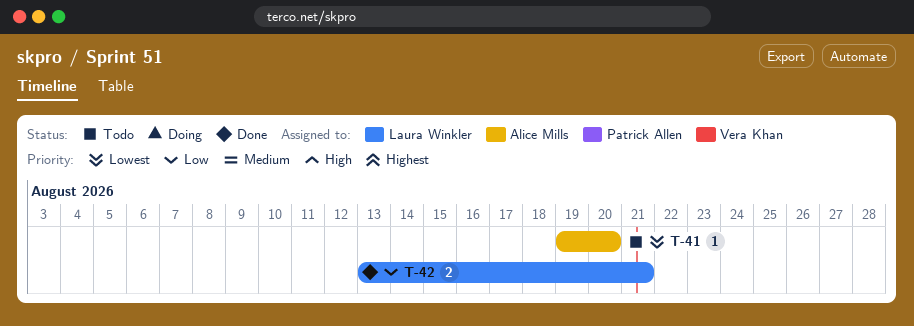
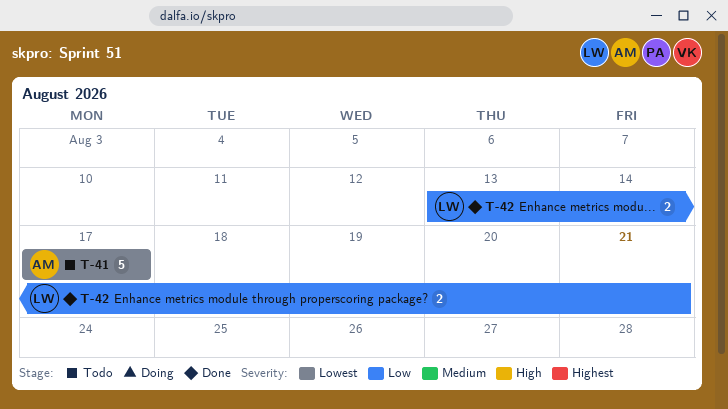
T-41, estimate: 1 -> 5
T-41, start: Aug 19 -> Aug 17
T-41, due: Aug 20 -> Aug 17

